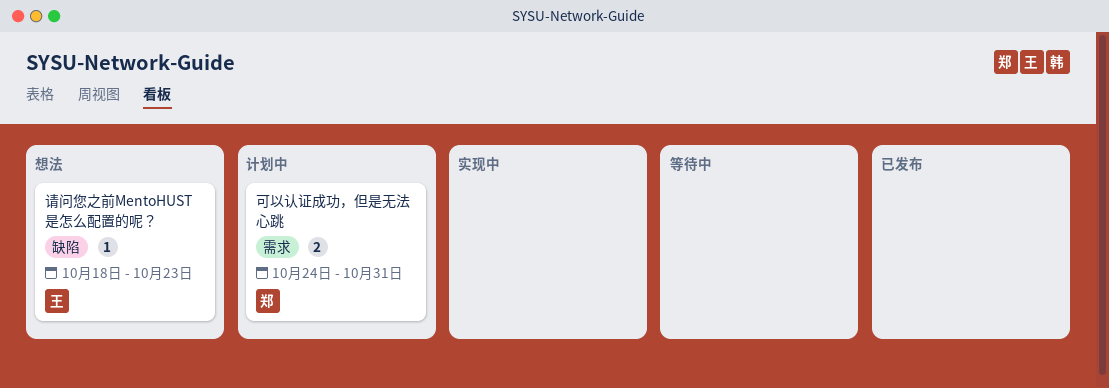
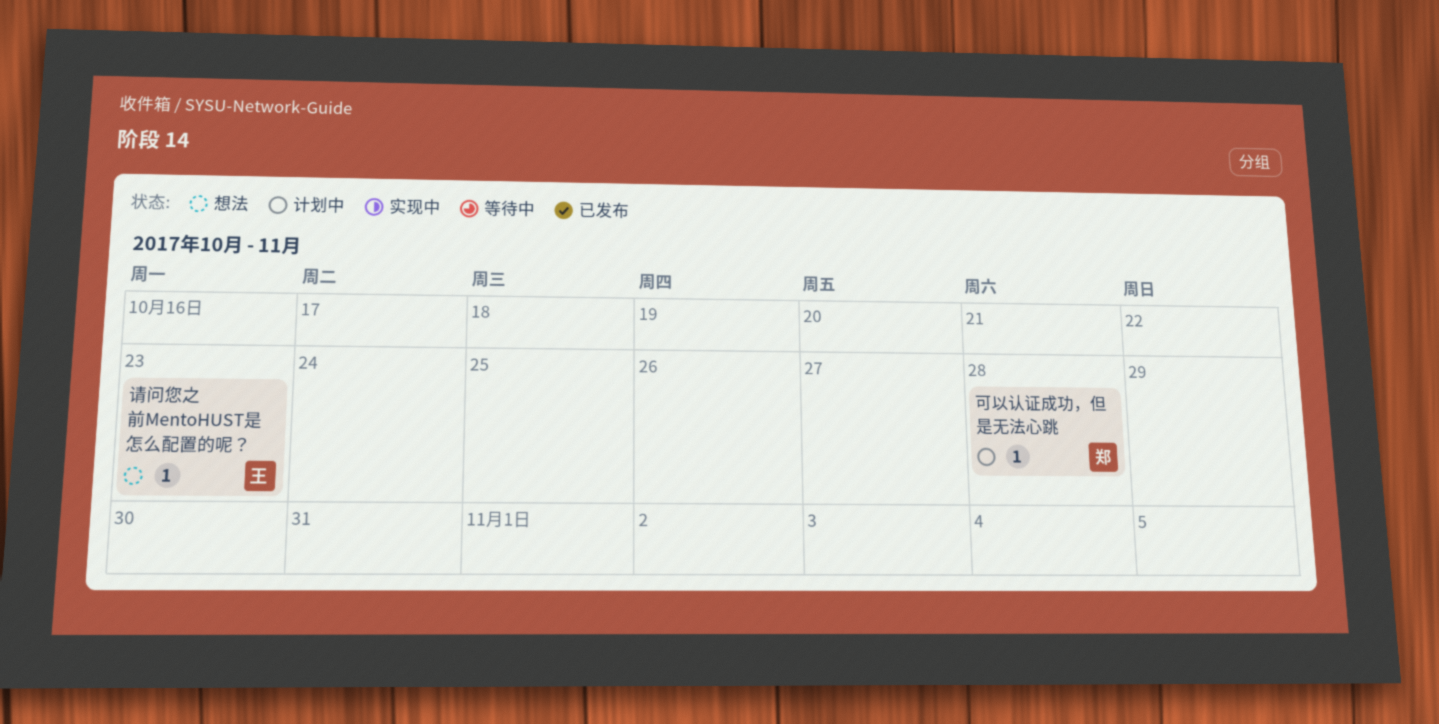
可以认证成功，但是无法心跳, estimate: 2 -> 1
可以认证成功，但是无法心跳, due: Oct 31 -> Oct 28

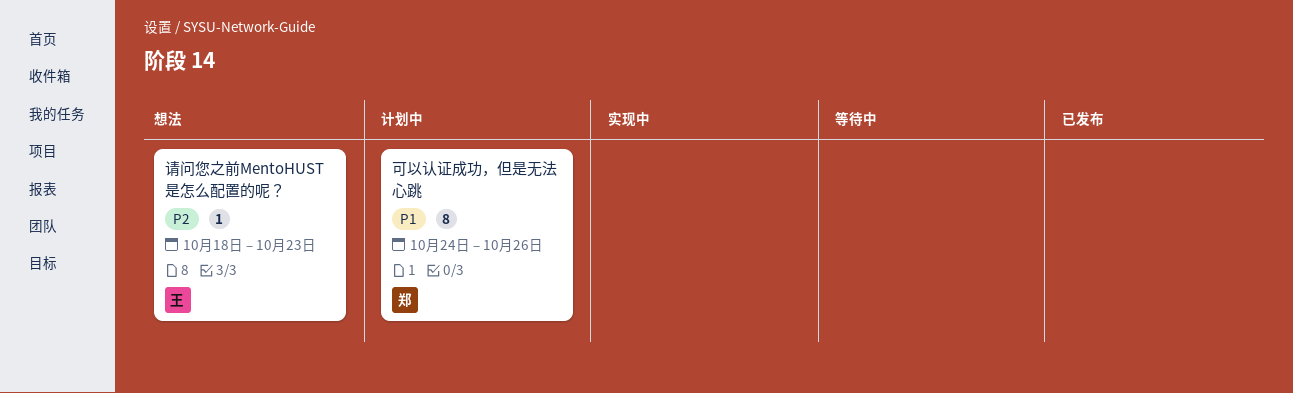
可以认证成功，但是无法心跳, estimate: 1 -> 8
可以认证成功，但是无法心跳, due: Oct 28 -> Oct 26

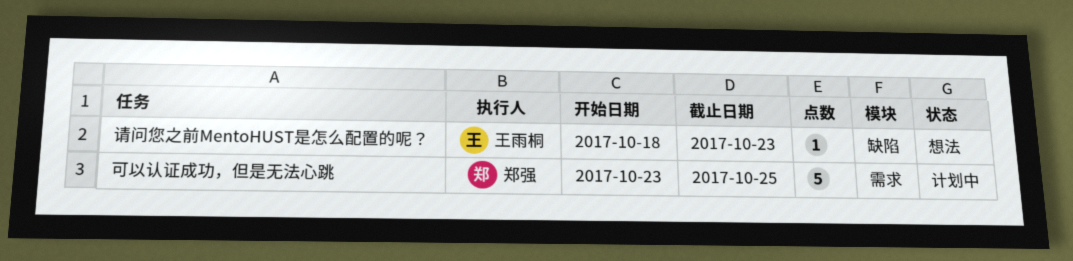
可以认证成功，但是无法心跳, estimate: 8 -> 5
可以认证成功，但是无法心跳, start: Oct 24 -> Oct 23
可以认证成功，但是无法心跳, due: Oct 26 -> Oct 25

